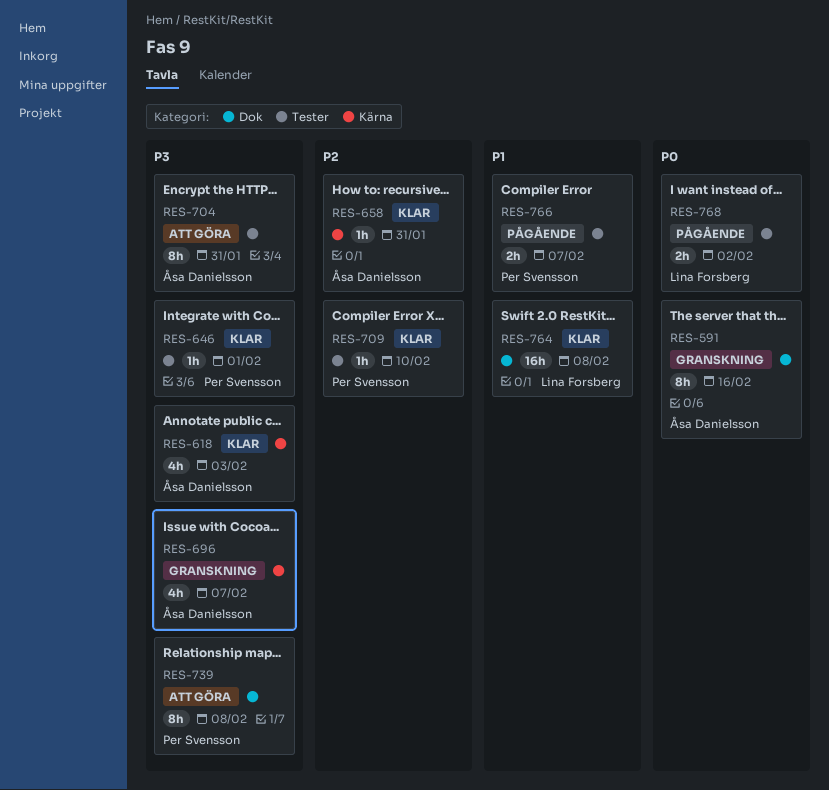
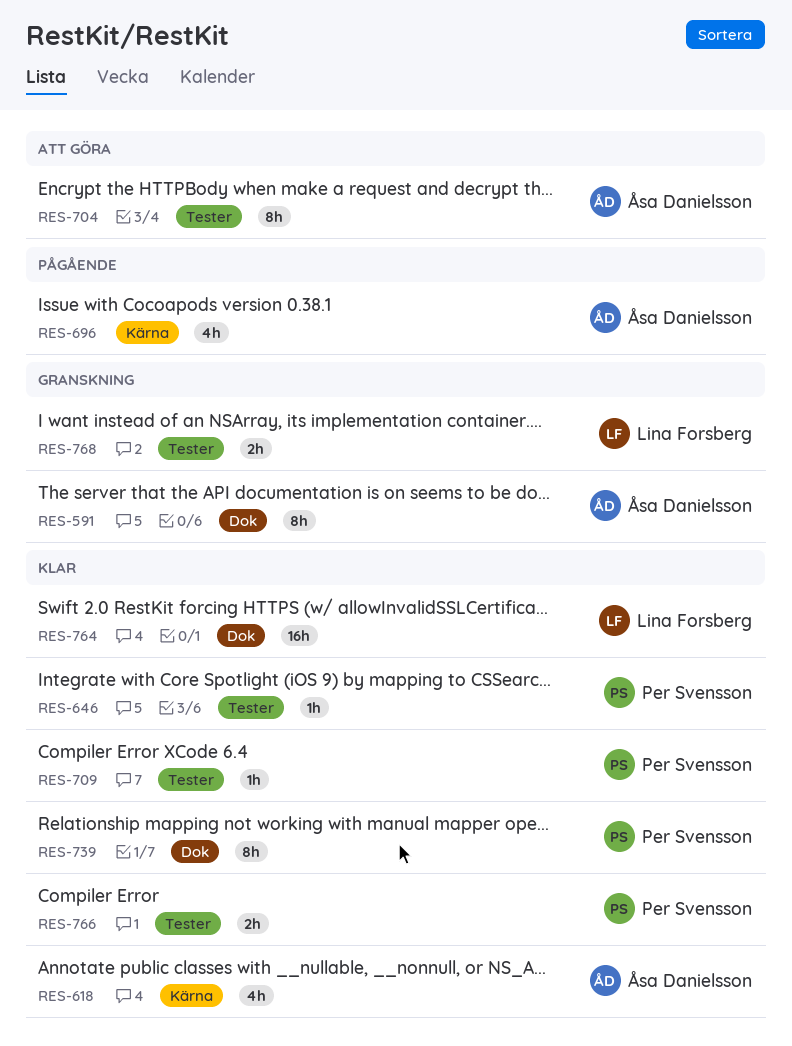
RES-658: present -> none
RES-696, status: Granskning -> Pågående
RES-739, status: Att göra -> Klar
RES-766, status: Pågående -> Klar
RES-768, status: Pågående -> Granskning

